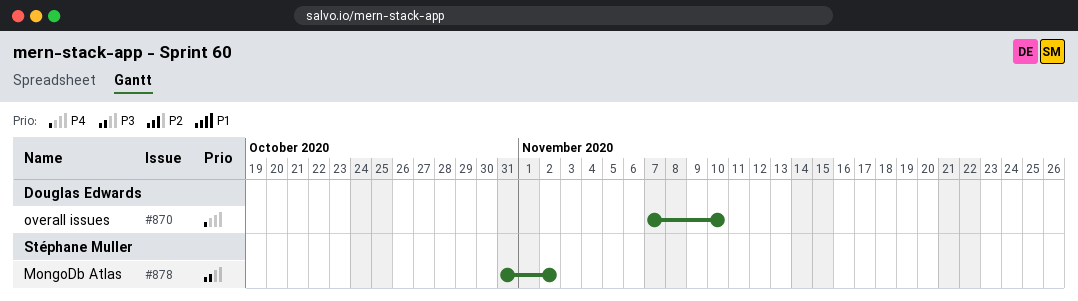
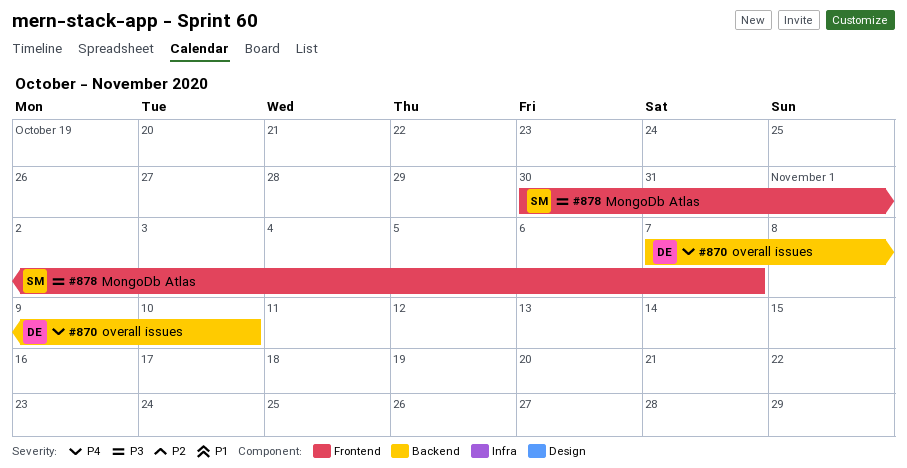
#878, start: Oct 31 -> Oct 30
#878, due: Nov 2 -> Nov 7

